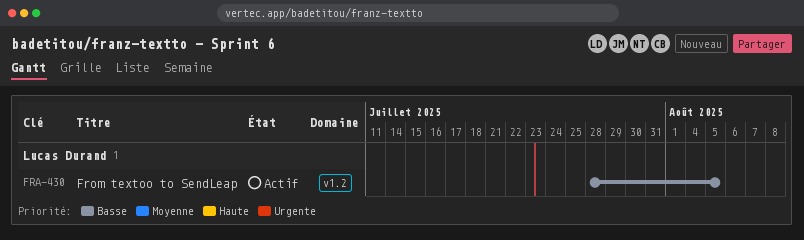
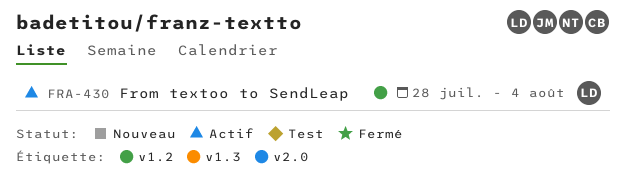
FRA-430, due: Aug 5 -> Aug 4

